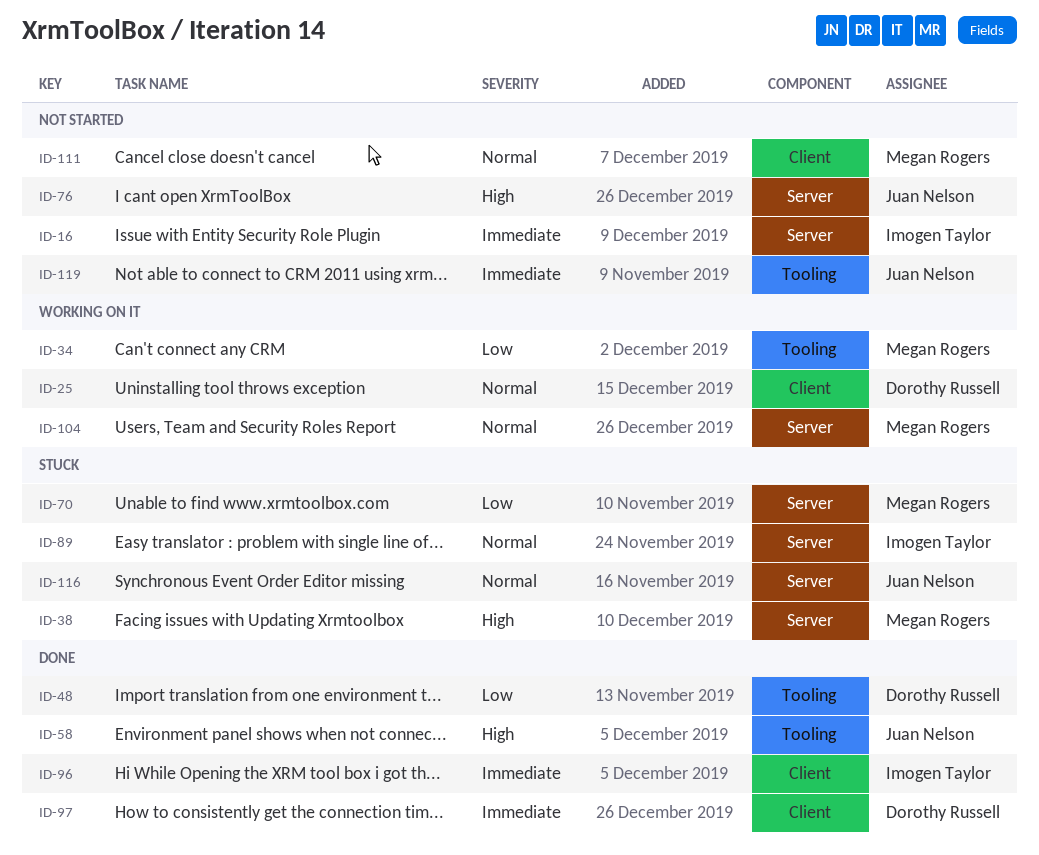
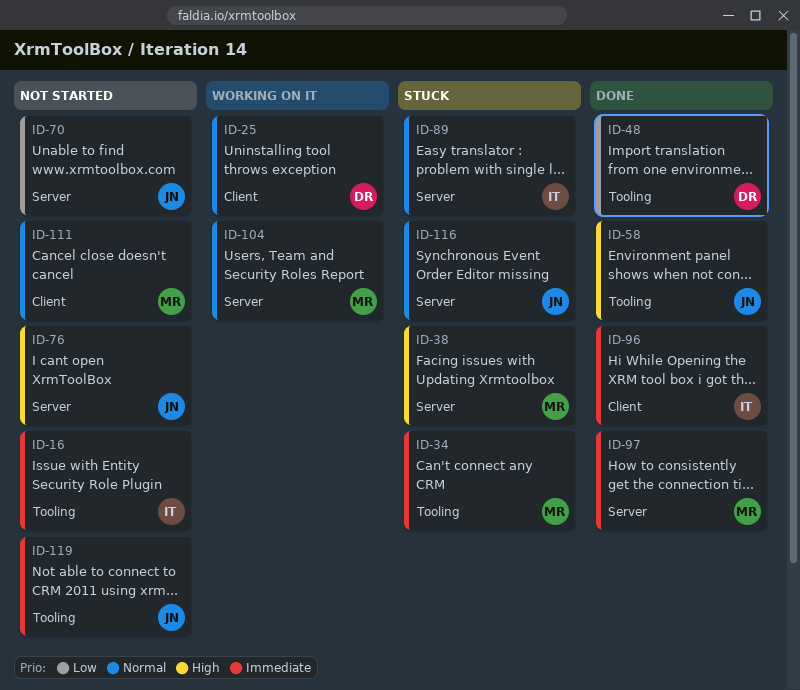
ID-16, label: Server -> Tooling
ID-34, status: Working on it -> Stuck
ID-34, priority: Low -> Immediate
ID-70, status: Stuck -> Not started
ID-70, owner: Megan Rogers -> Juan Nelson
ID-97, owner: Dorothy Russell -> Megan Rogers
ID-97, label: Client -> Server

